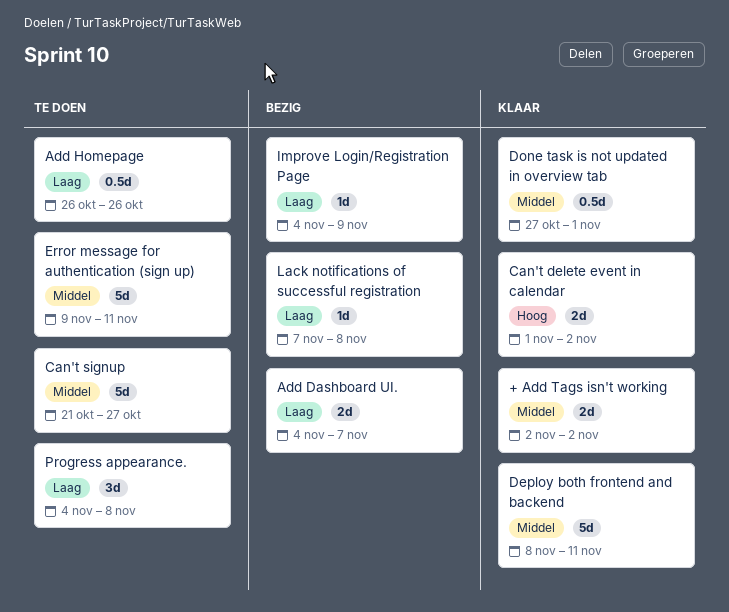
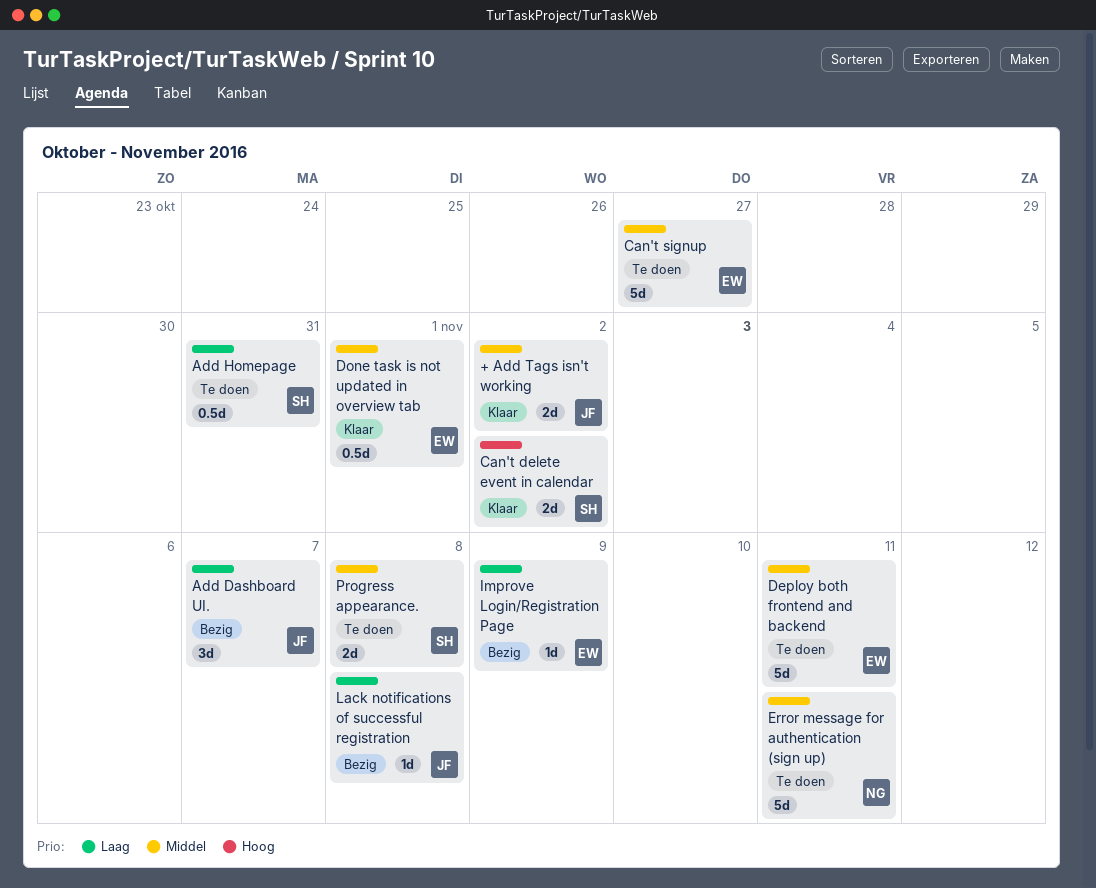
Add Dashboard UI., estimate: 2d -> 3d
Add Homepage, due: Oct 26 -> Oct 31
Deploy both frontend and backend, status: Klaar -> Te doen
Progress appearance., priority: Laag -> Middel
Progress appearance., estimate: 3d -> 2d

